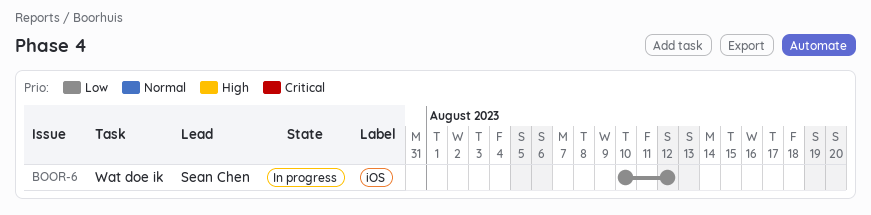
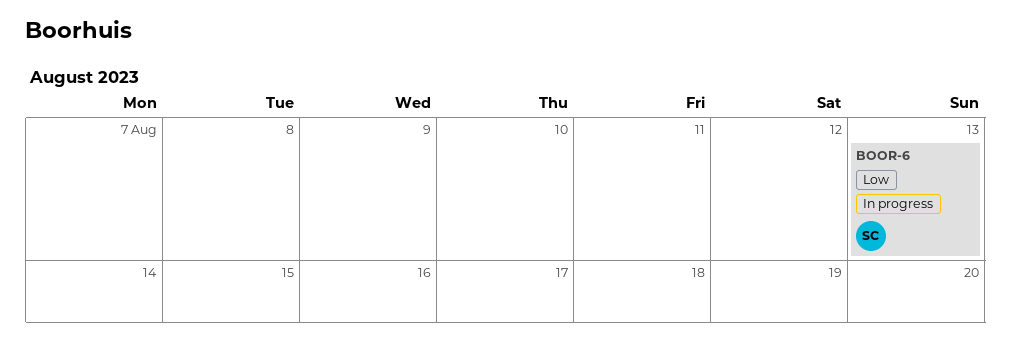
BOOR-6, due: Aug 12 -> Aug 13

